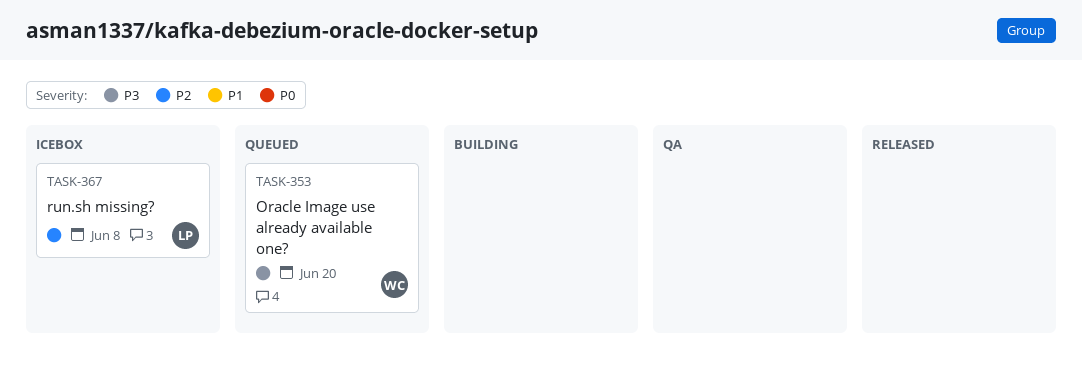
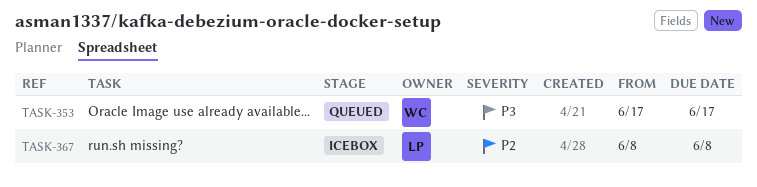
TASK-353, due: Jun 20 -> Jun 17

